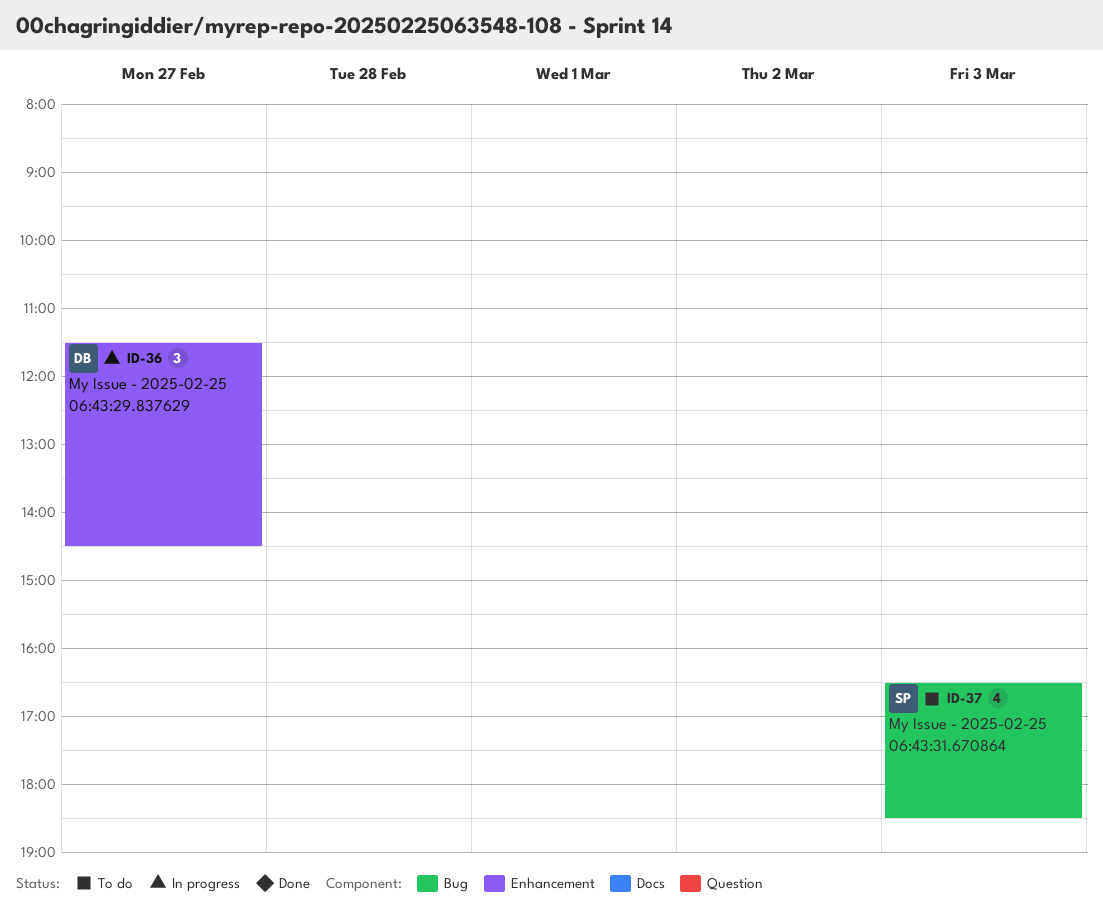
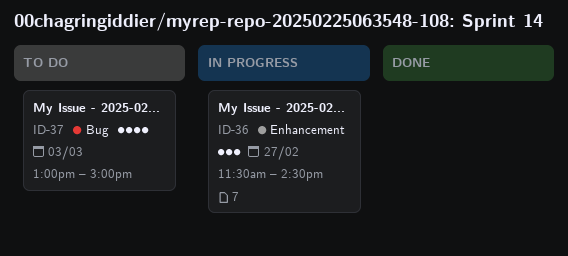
ID-37, begins: 16:30 -> 13:00
ID-37, ends: 18:30 -> 15:00

